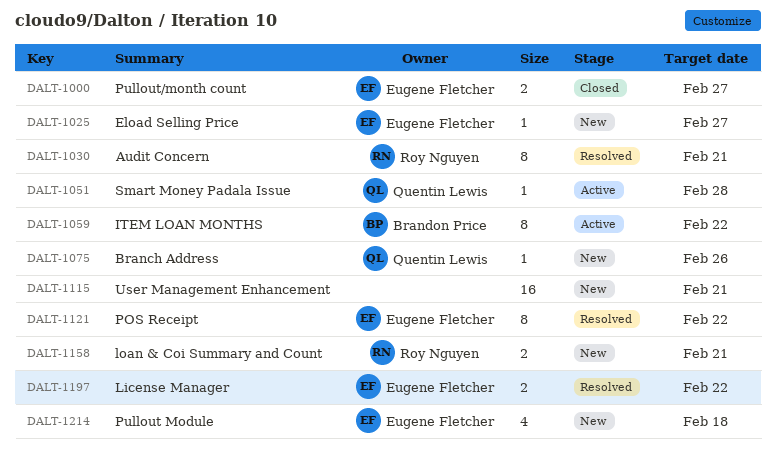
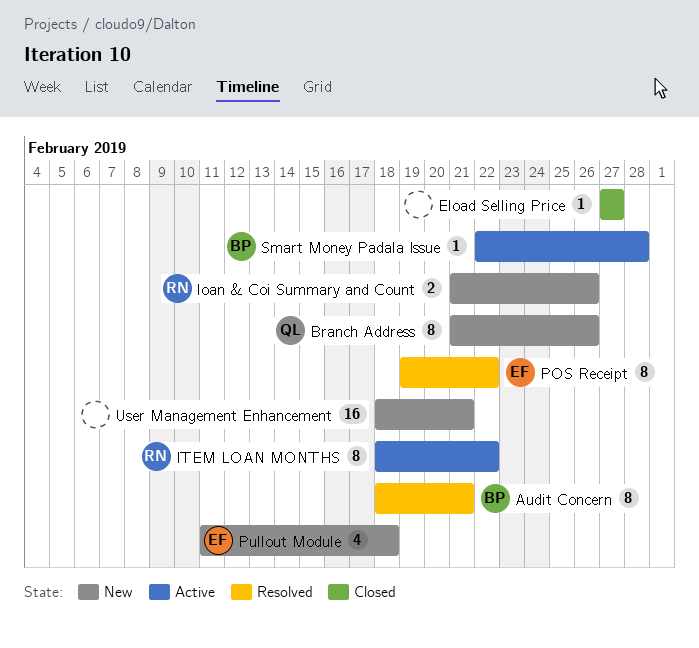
Audit Concern, owner: Roy Nguyen -> Brandon Price
Branch Address, estimate: 1 -> 8
Eload Selling Price, status: New -> Closed
Eload Selling Price, owner: Eugene Fletcher -> none
ITEM LOAN MONTHS, owner: Brandon Price -> Roy Nguyen
License Manager: present -> none
loan & Coi Summary and Count, due: Feb 21 -> Feb 26
Pullout/month count: present -> none
Smart Money Padala Issue, owner: Quentin Lewis -> Brandon Price

